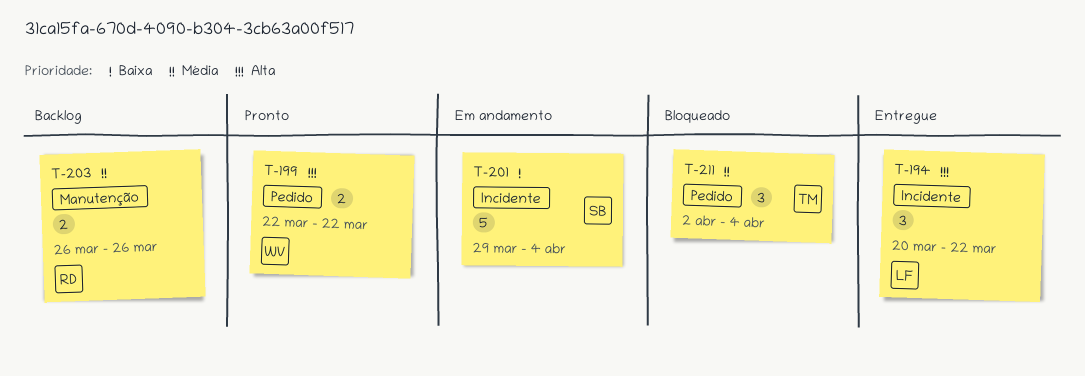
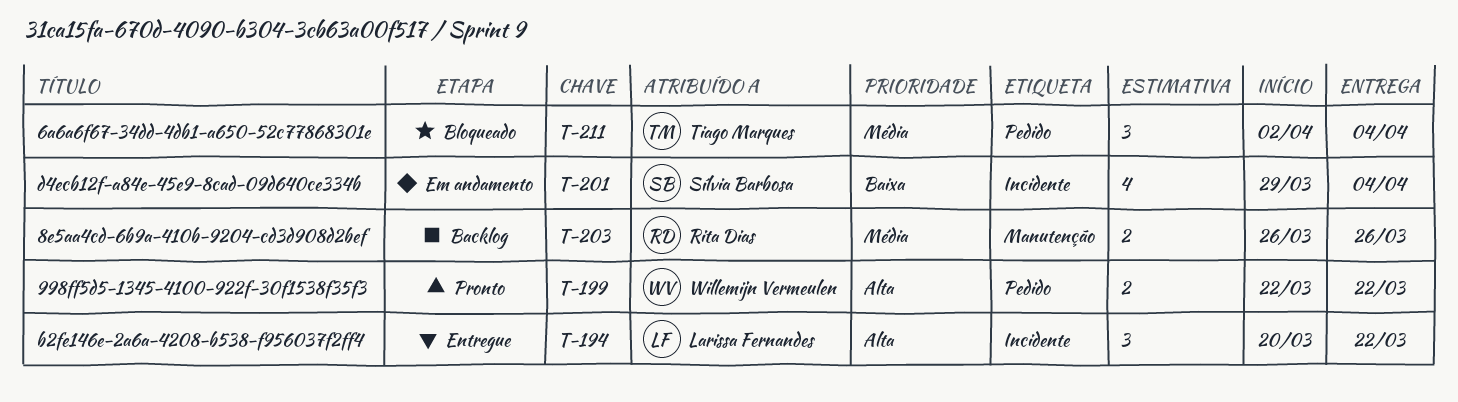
T-201, estimate: 5 -> 4

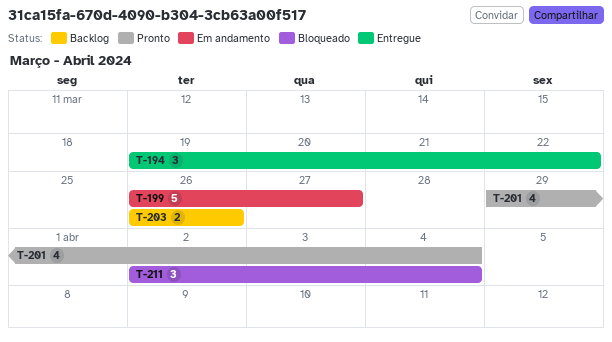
T-194, start: Mar 20 -> Mar 19
T-199, status: Pronto -> Em andamento
T-199, estimate: 2 -> 5
T-199, start: Mar 22 -> Mar 26
T-199, due: Mar 22 -> Mar 27
T-201, status: Em andamento -> Pronto

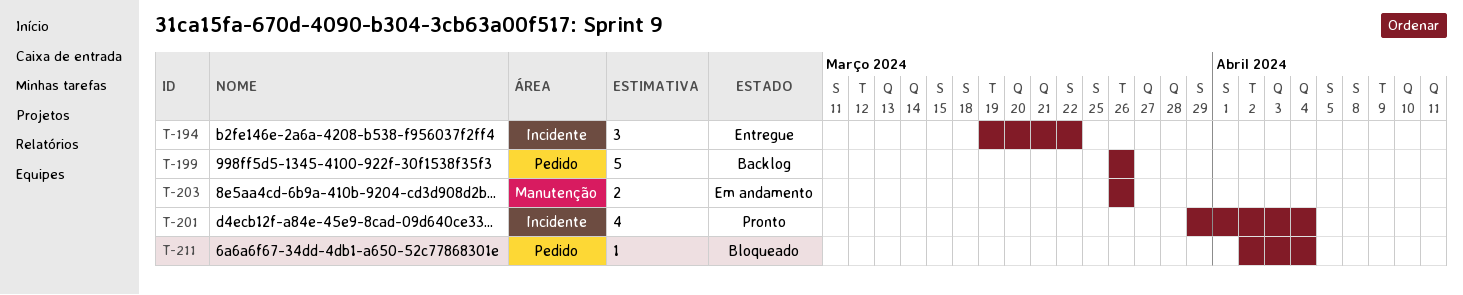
T-199, status: Em andamento -> Backlog
T-199, due: Mar 27 -> Mar 26
T-203, status: Backlog -> Em andamento
T-211, estimate: 3 -> 1

